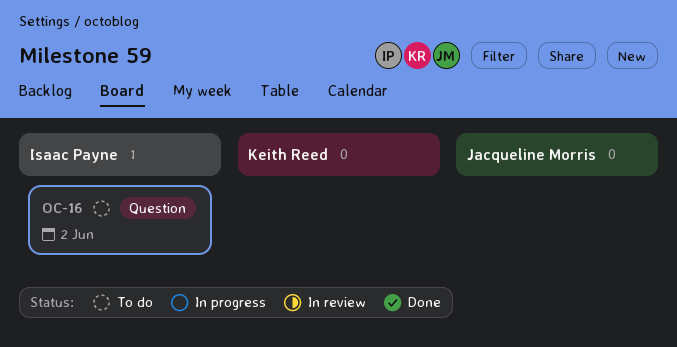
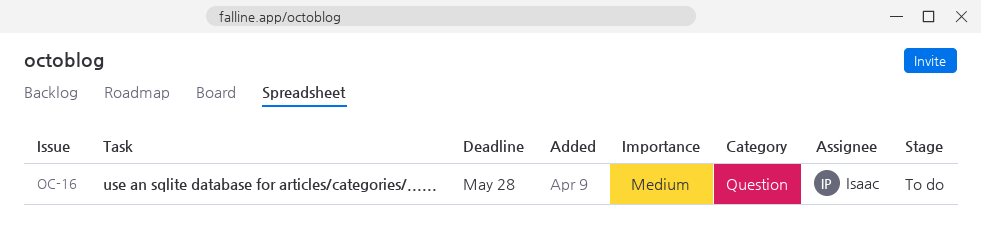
OC-16, due: Jun 2 -> May 28

